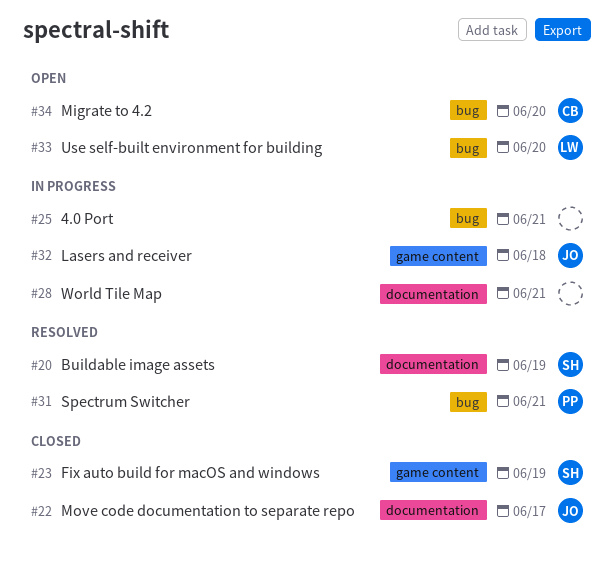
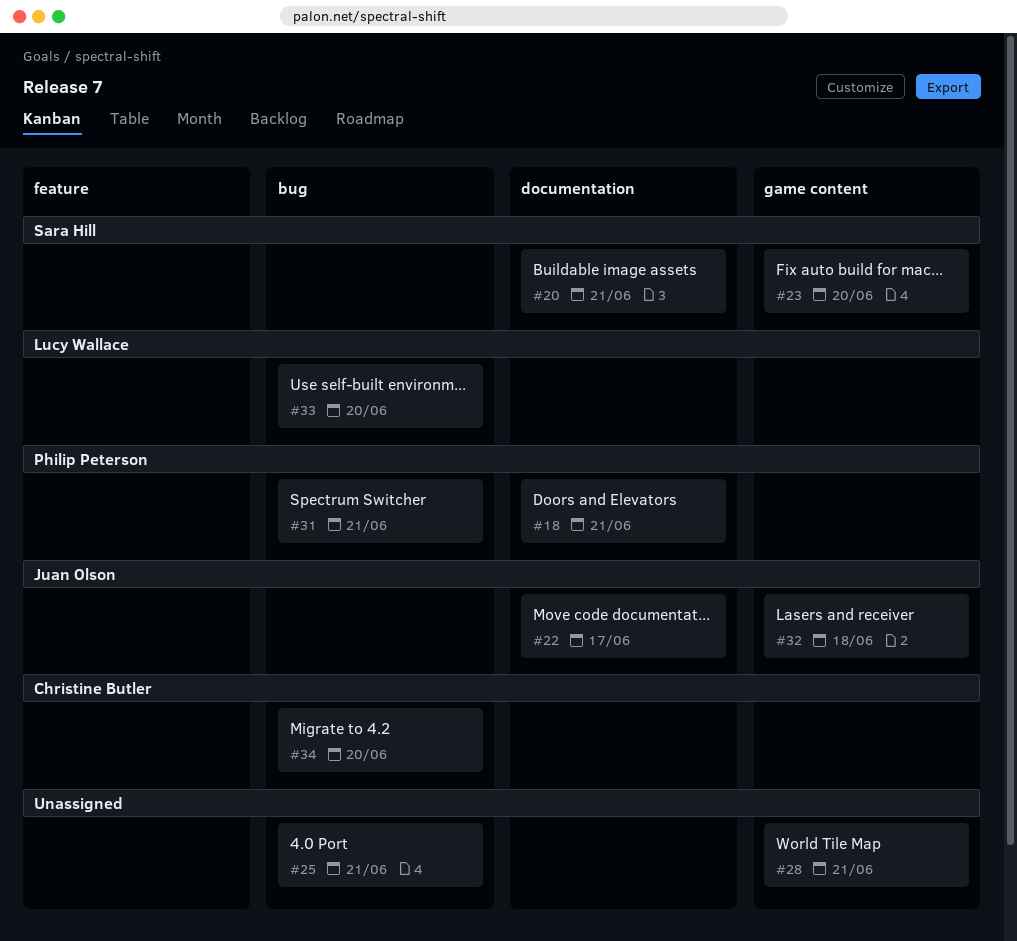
#18: none -> present
#20, due: Jun 19 -> Jun 21
#23, due: Jun 19 -> Jun 20
#28, label: documentation -> game content

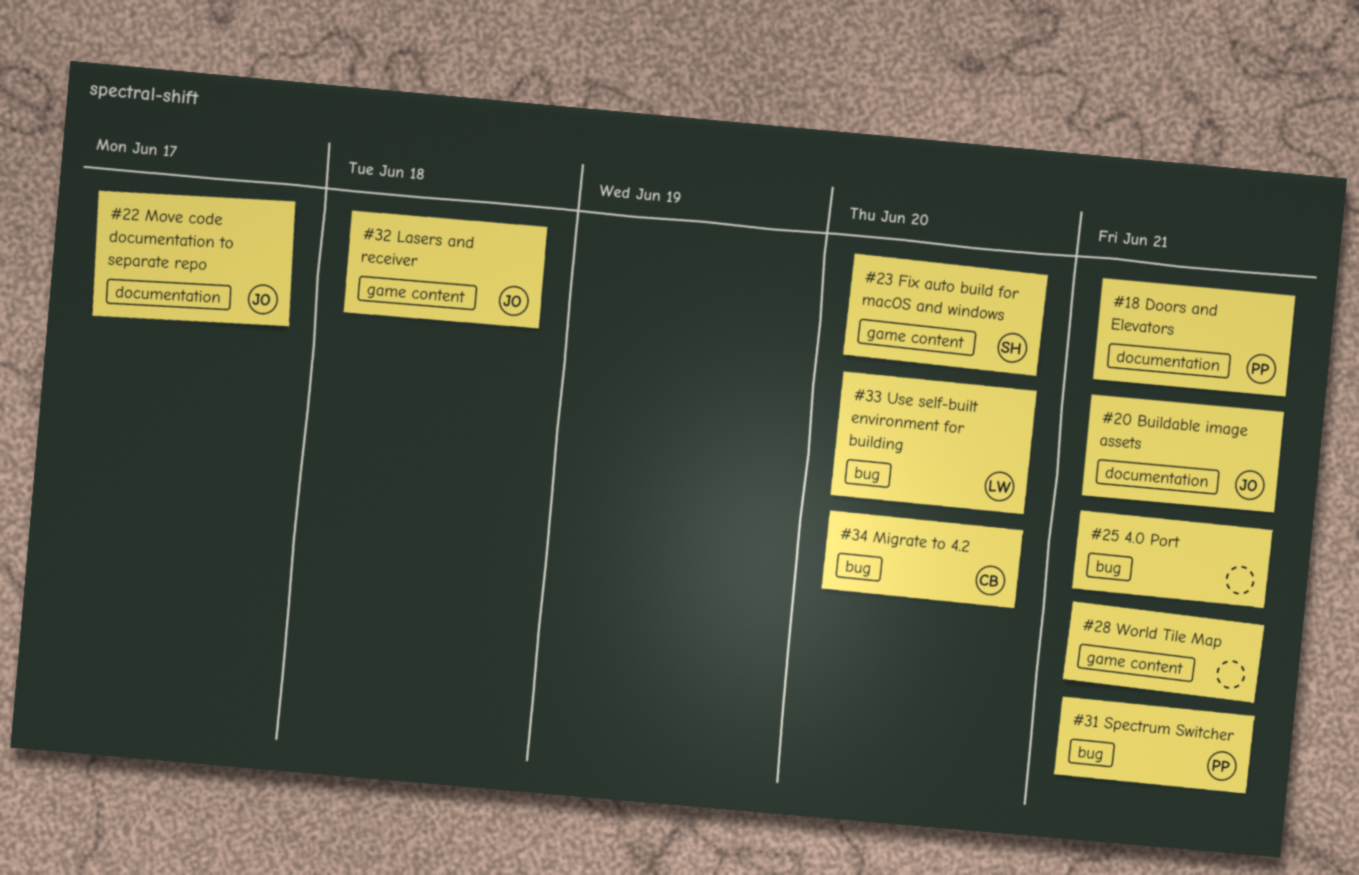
#20, owner: Sara Hill -> Juan Olson

